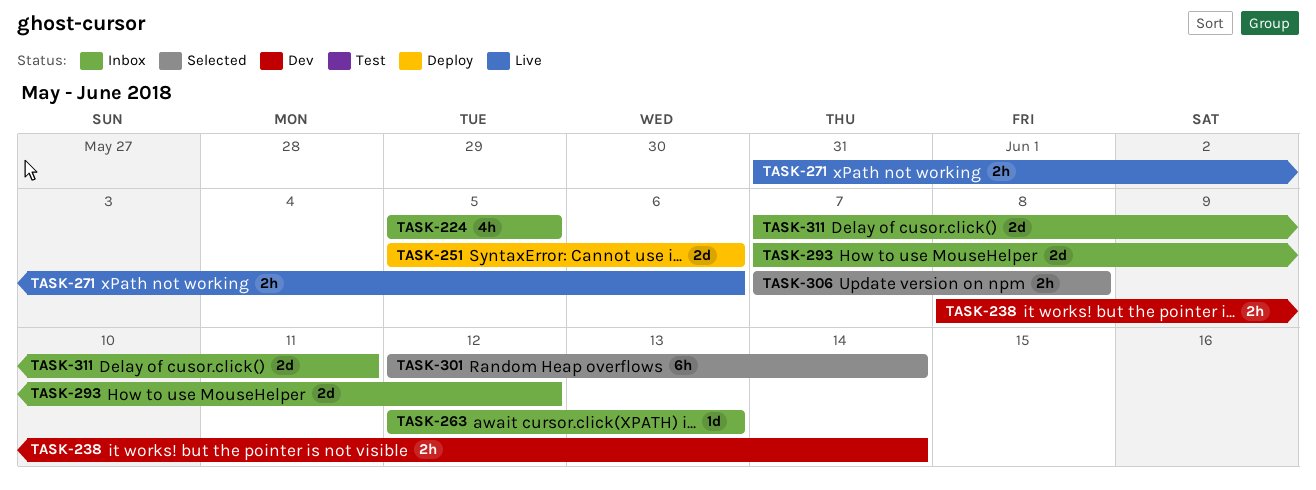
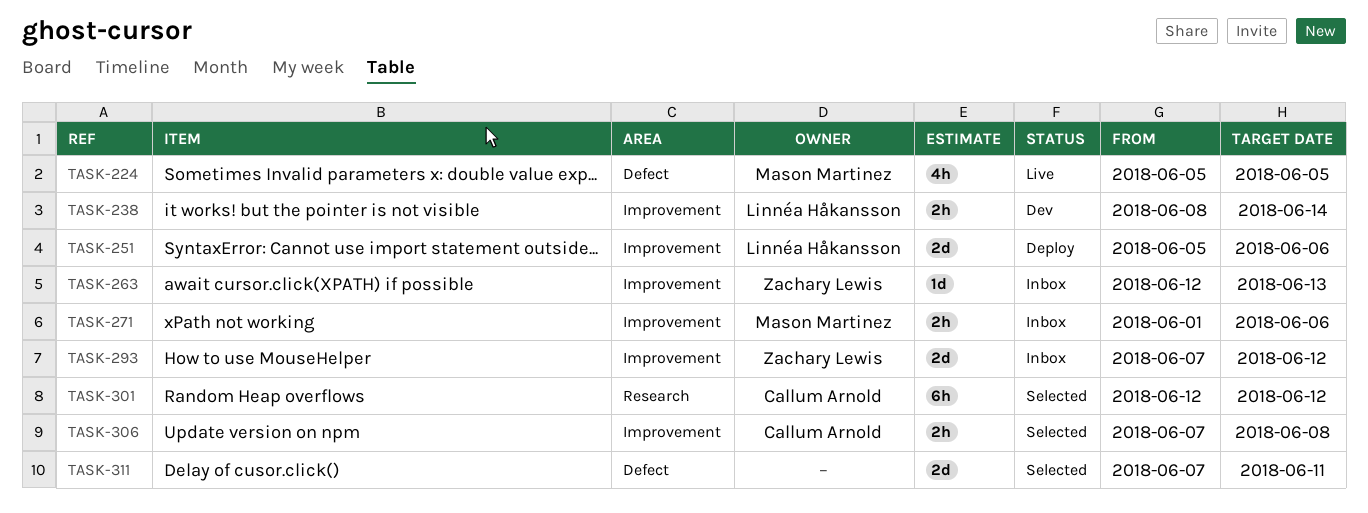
TASK-224, status: Inbox -> Live
TASK-271, status: Live -> Inbox
TASK-271, start: May 31 -> Jun 1
TASK-301, due: Jun 14 -> Jun 12
TASK-311, status: Inbox -> Selected

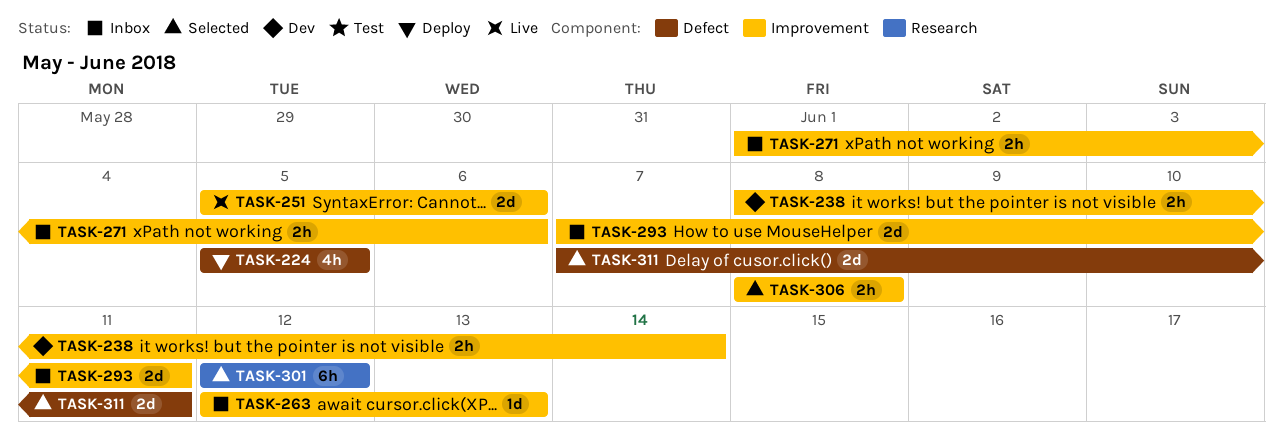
TASK-224, status: Live -> Deploy
TASK-251, status: Deploy -> Live
TASK-293, due: Jun 12 -> Jun 11
TASK-306, start: Jun 7 -> Jun 8

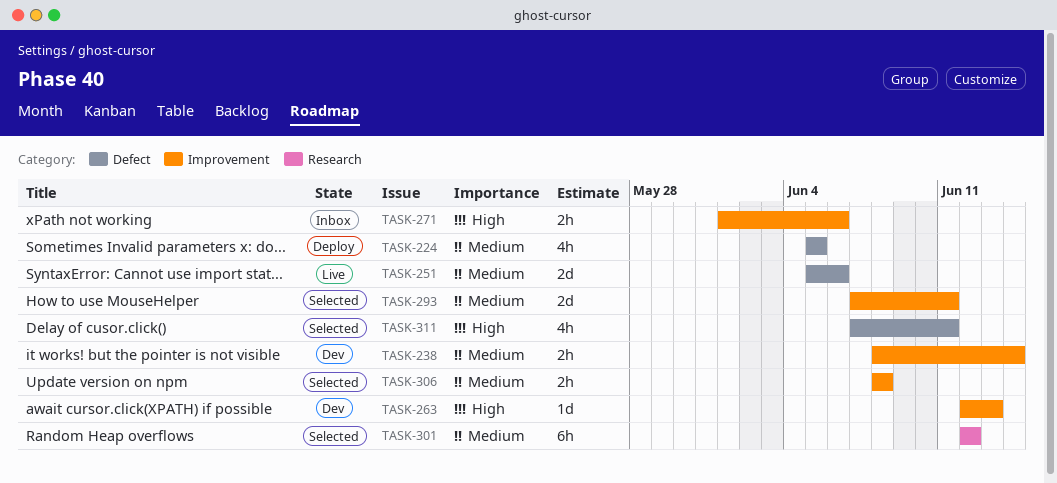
TASK-251, label: Improvement -> Defect
TASK-263, status: Inbox -> Dev
TASK-293, status: Inbox -> Selected
TASK-311, estimate: 2d -> 4h

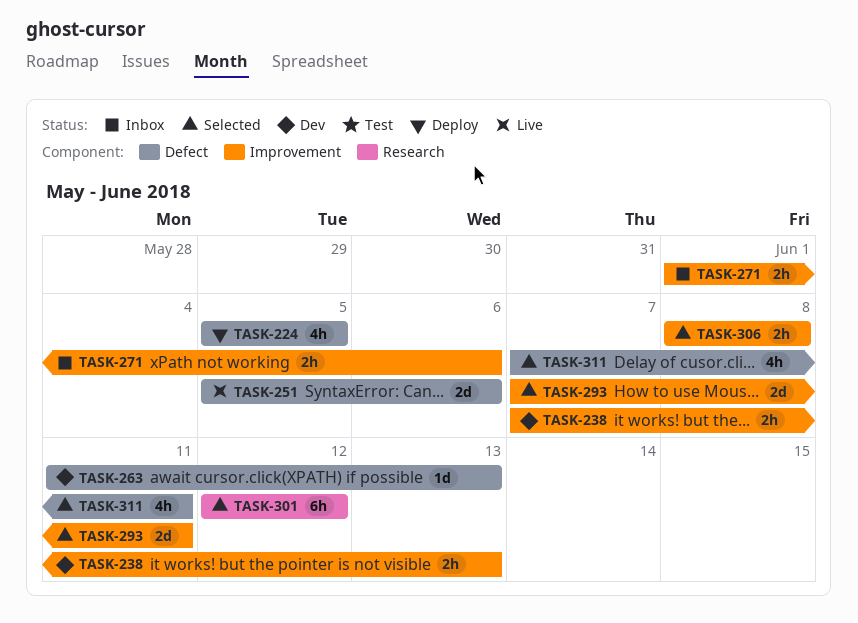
TASK-238, start: Jun 8 -> Jun 7
TASK-238, due: Jun 14 -> Jun 13
TASK-263, label: Improvement -> Defect
TASK-263, start: Jun 12 -> Jun 11

